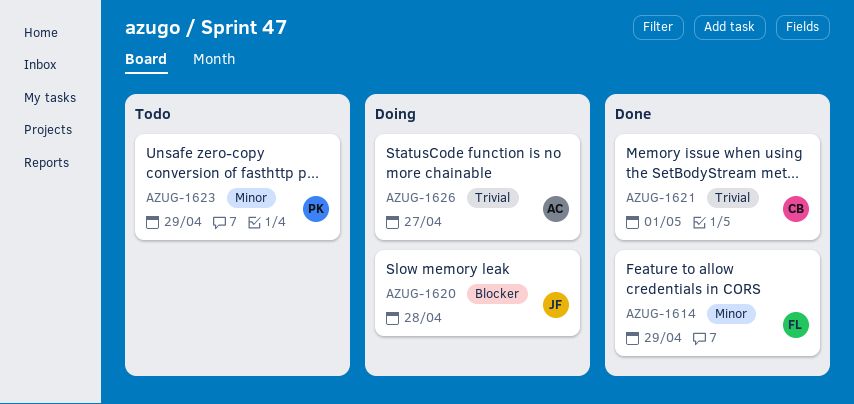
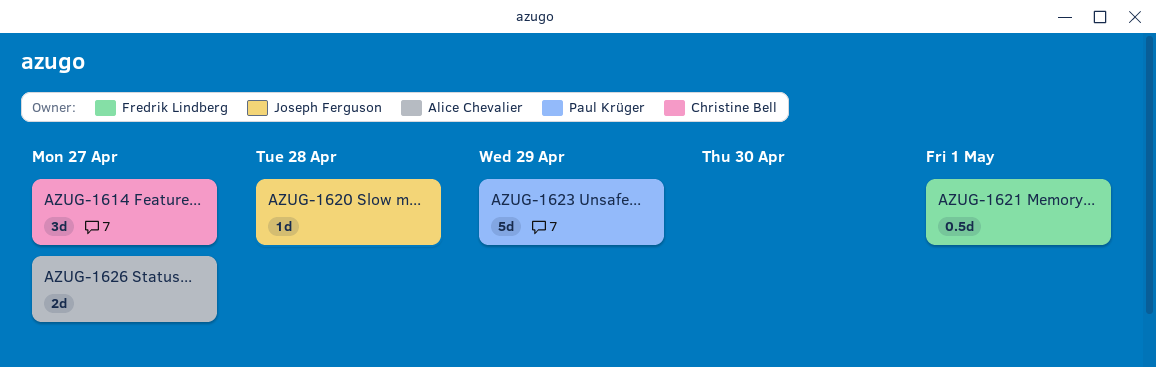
AZUG-1614, owner: Fredrik Lindberg -> Christine Bell
AZUG-1614, due: Apr 29 -> Apr 27
AZUG-1621, owner: Christine Bell -> Fredrik Lindberg

